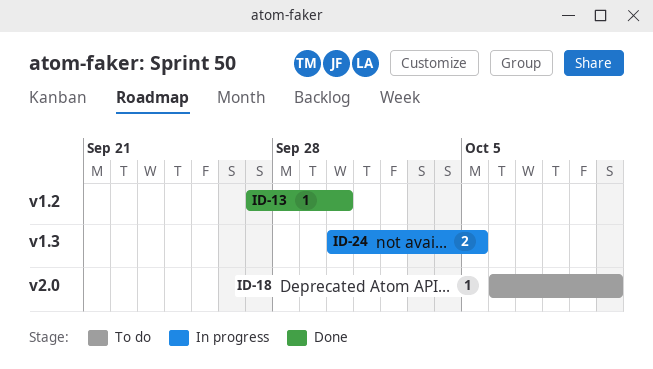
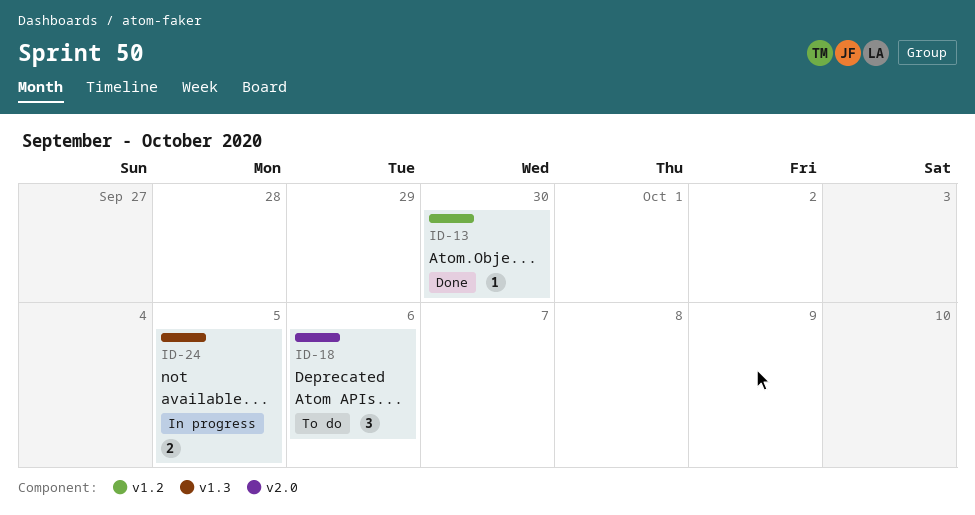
ID-18, estimate: 1 -> 3
ID-18, due: Oct 10 -> Oct 6

